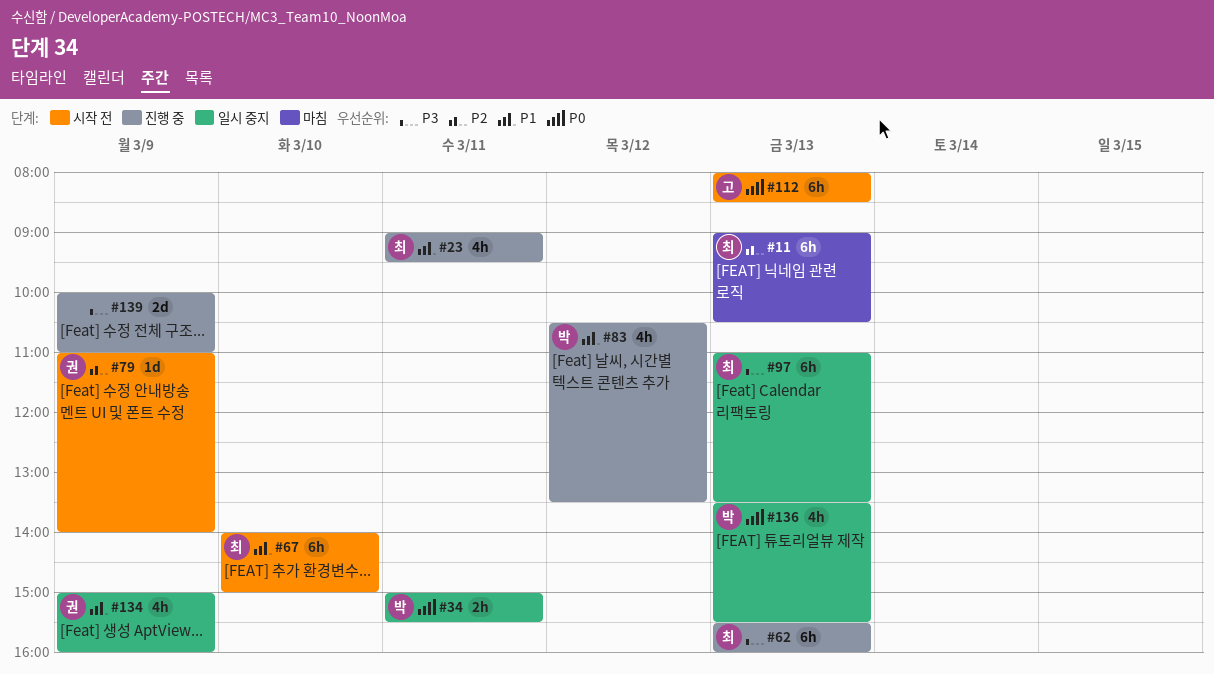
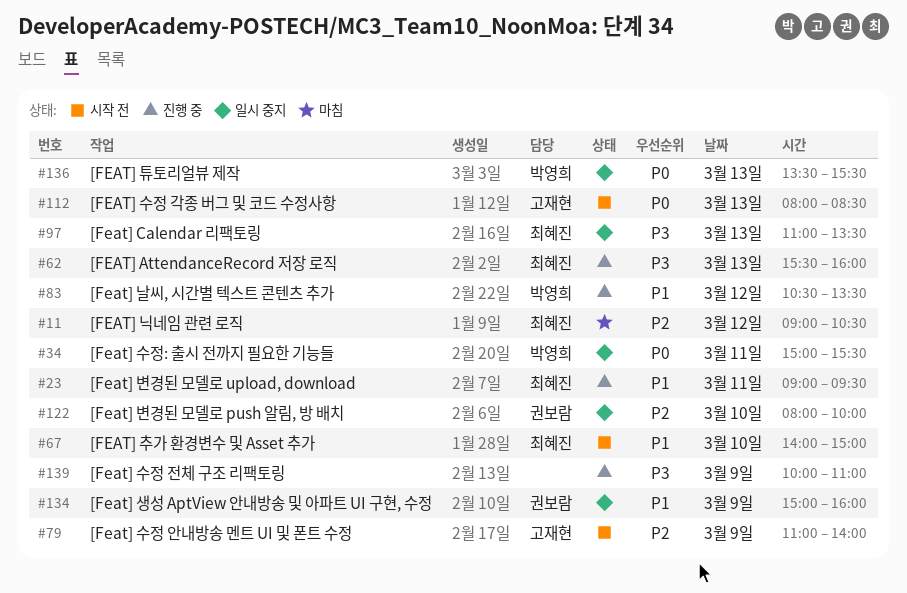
#11, day: Mar 13 -> Mar 12
#79, owner: 권보람 -> 고재현
#122: none -> present

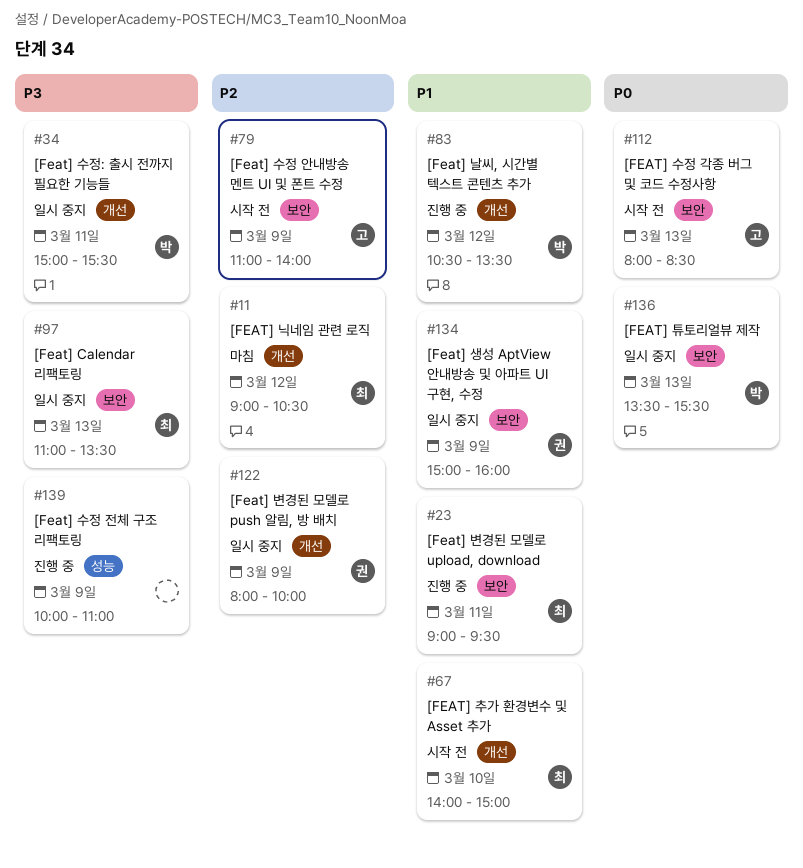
#34, priority: P0 -> P3
#62: present -> none
#122, day: Mar 10 -> Mar 9

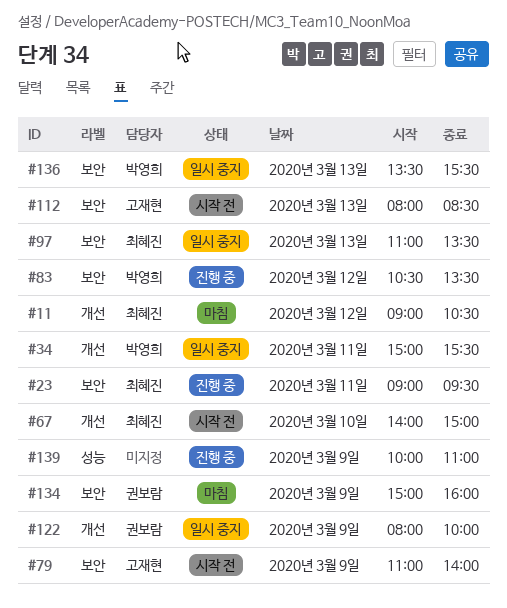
#83, label: 개선 -> 보안
#134, status: 일시 중지 -> 마침

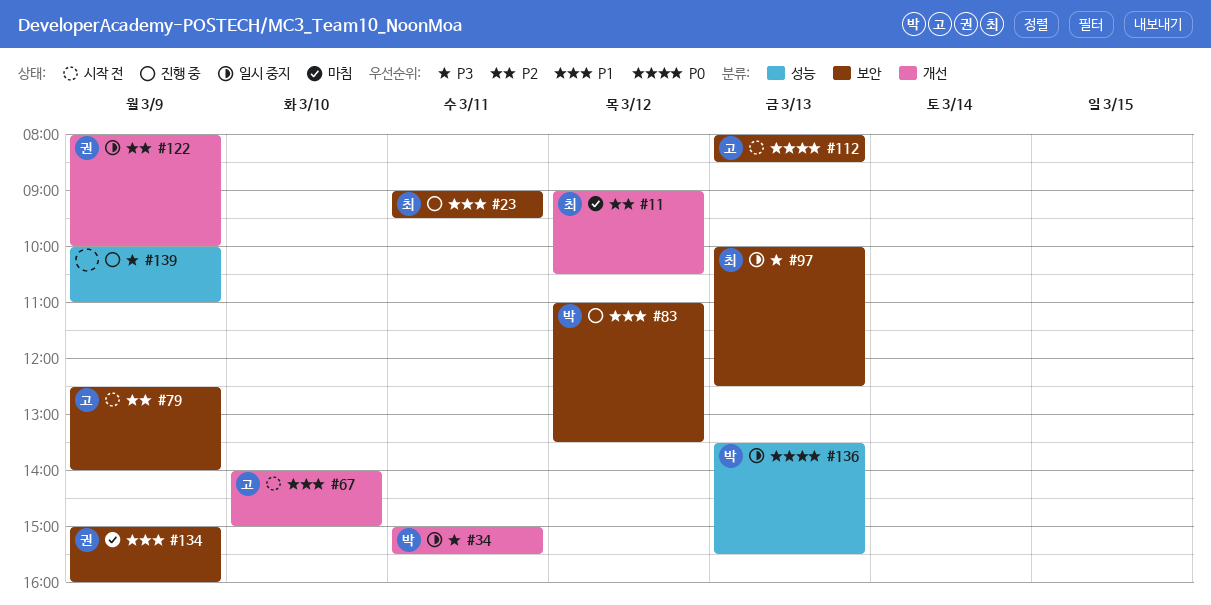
#67, owner: 최혜진 -> 고재현
#79, begins: 11:00 -> 12:30
#83, begins: 10:30 -> 11:00
#97, begins: 11:00 -> 10:00
#97, ends: 13:30 -> 12:30
#136, label: 보안 -> 성능

